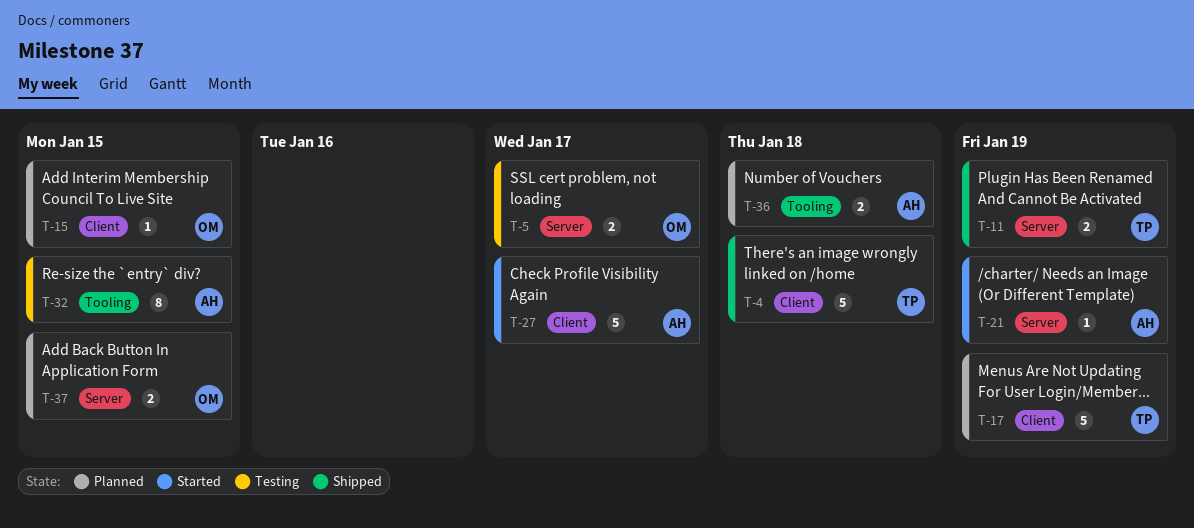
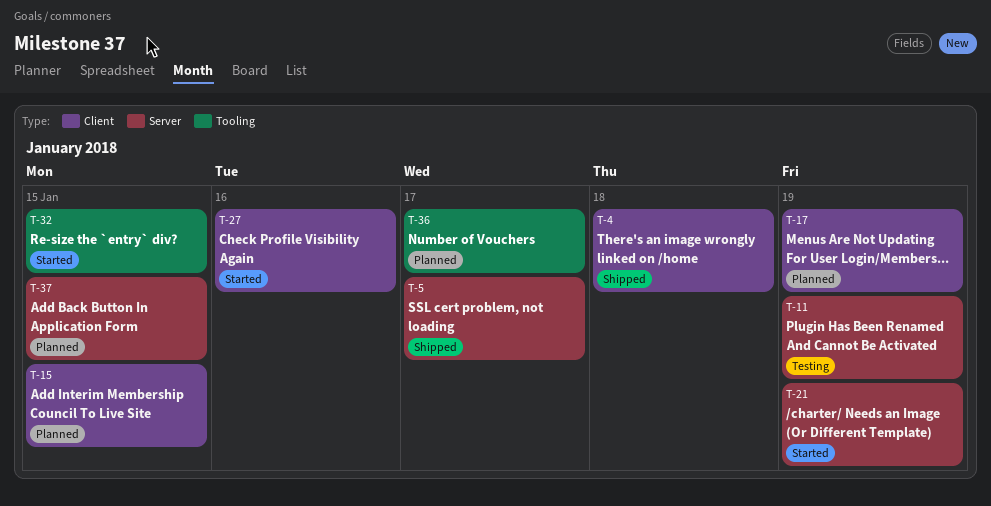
T-5, status: Testing -> Shipped
T-11, status: Shipped -> Testing
T-27, due: Jan 17 -> Jan 16
T-32, status: Testing -> Started
T-36, due: Jan 18 -> Jan 17

